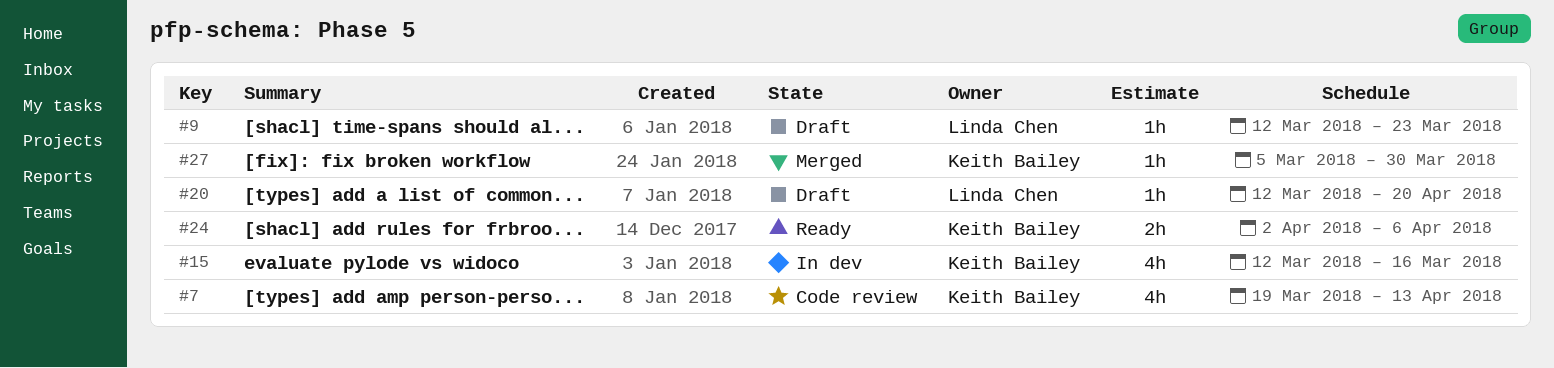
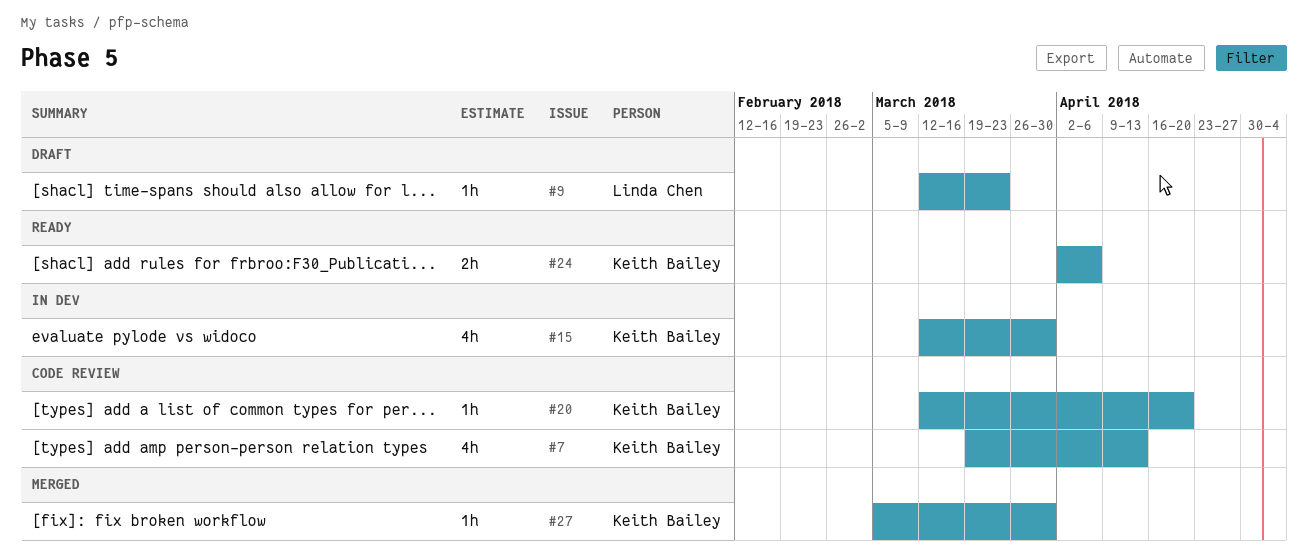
#15, due: Mar 16 -> Mar 30
#20, status: Draft -> Code review
#20, owner: Linda Chen -> Keith Bailey

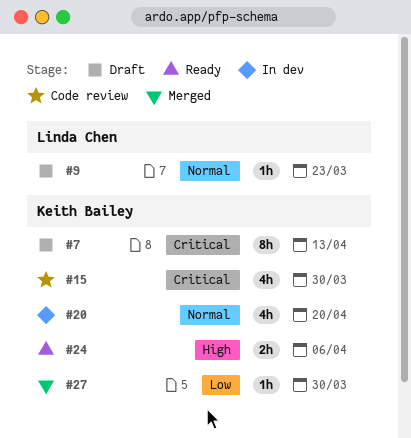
#7, status: Code review -> Draft
#7, estimate: 4h -> 8h
#15, status: In dev -> Code review
#20, status: Code review -> In dev
#20, estimate: 1h -> 4h

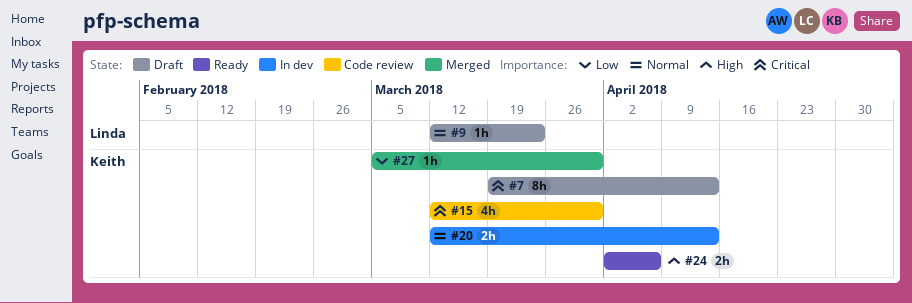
#20, estimate: 4h -> 2h
#20, due: Apr 20 -> Apr 13

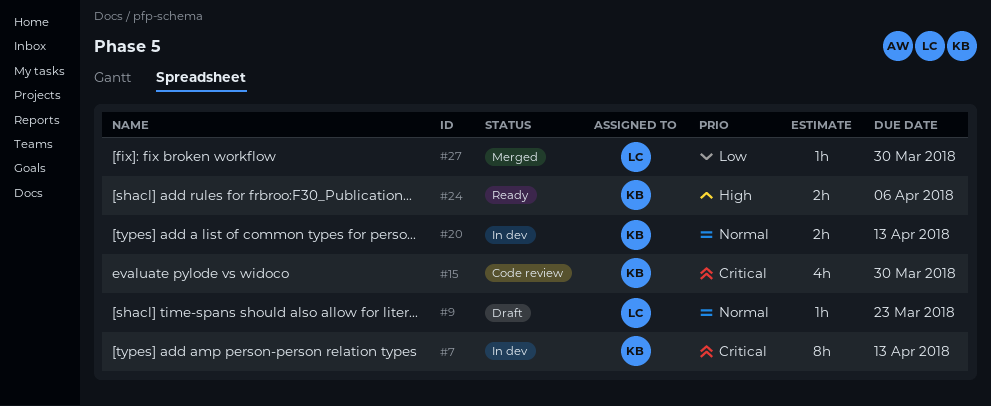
#7, status: Draft -> In dev
#27, owner: Keith -> Linda

